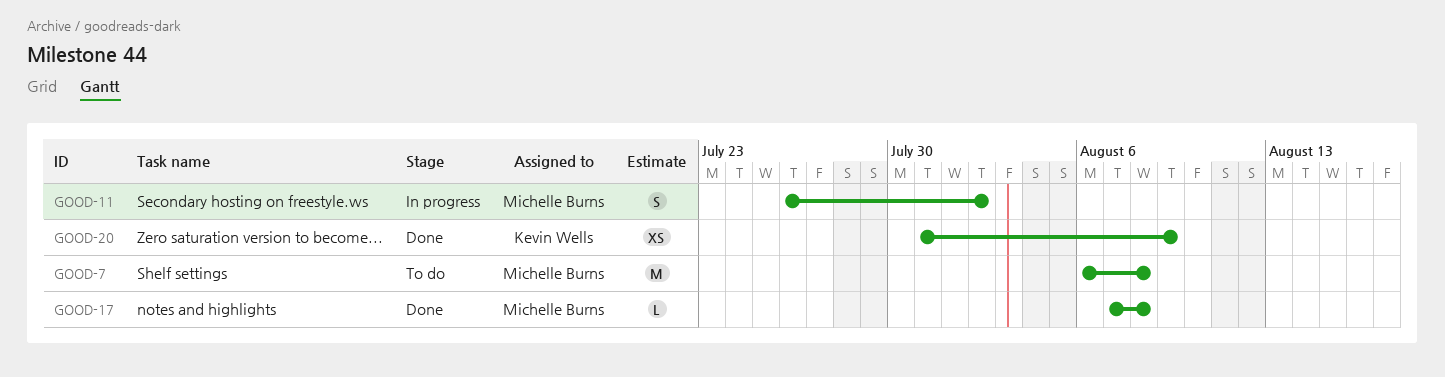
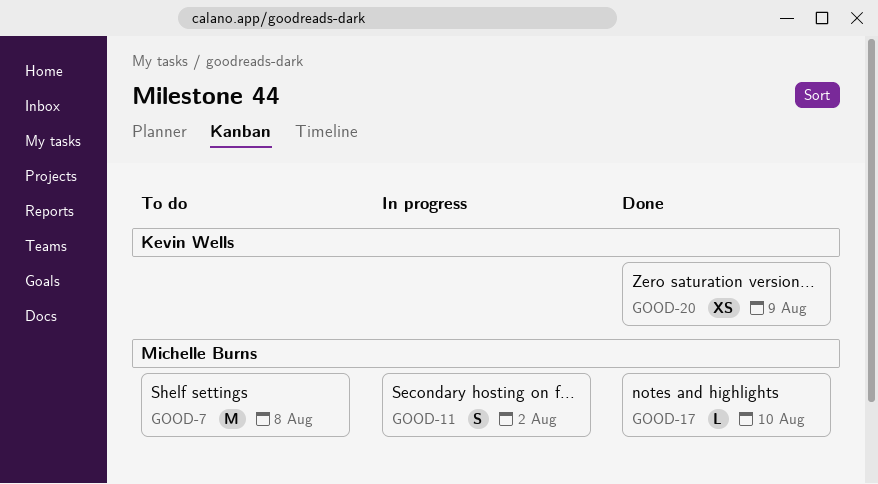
GOOD-17, due: Aug 8 -> Aug 10

